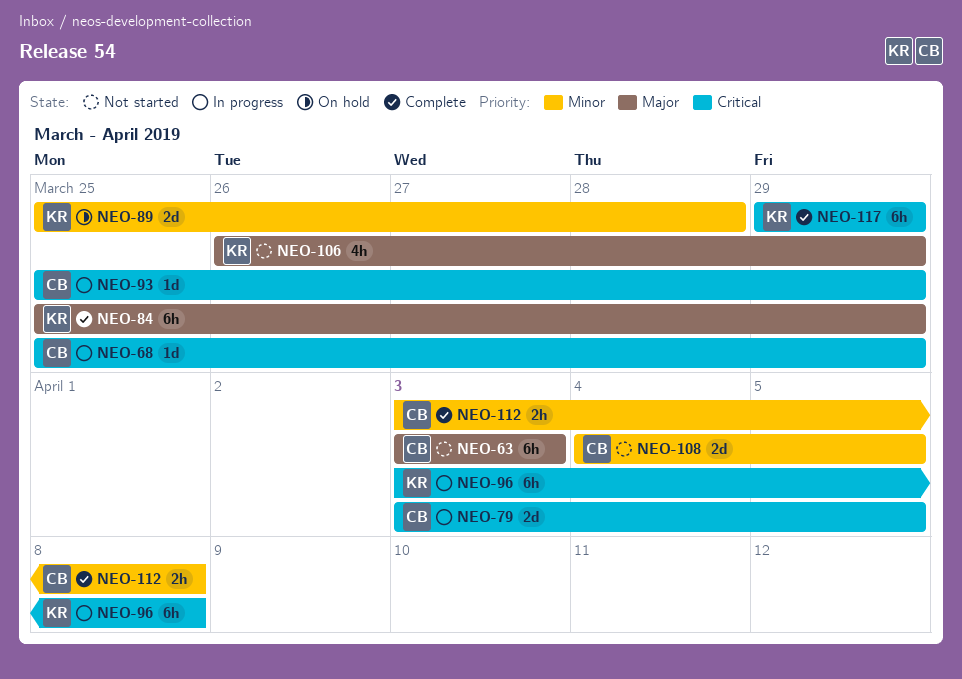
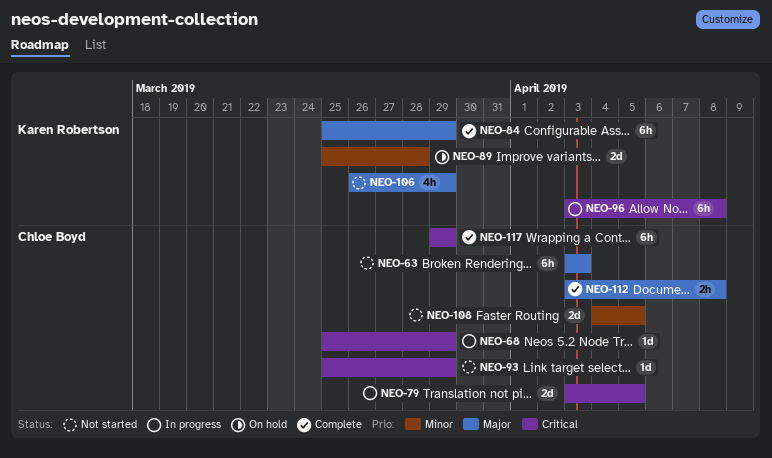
NEO-93, status: In progress -> Not started
NEO-112, priority: Minor -> Major
NEO-117, owner: Karen Robertson -> Chloe Boyd

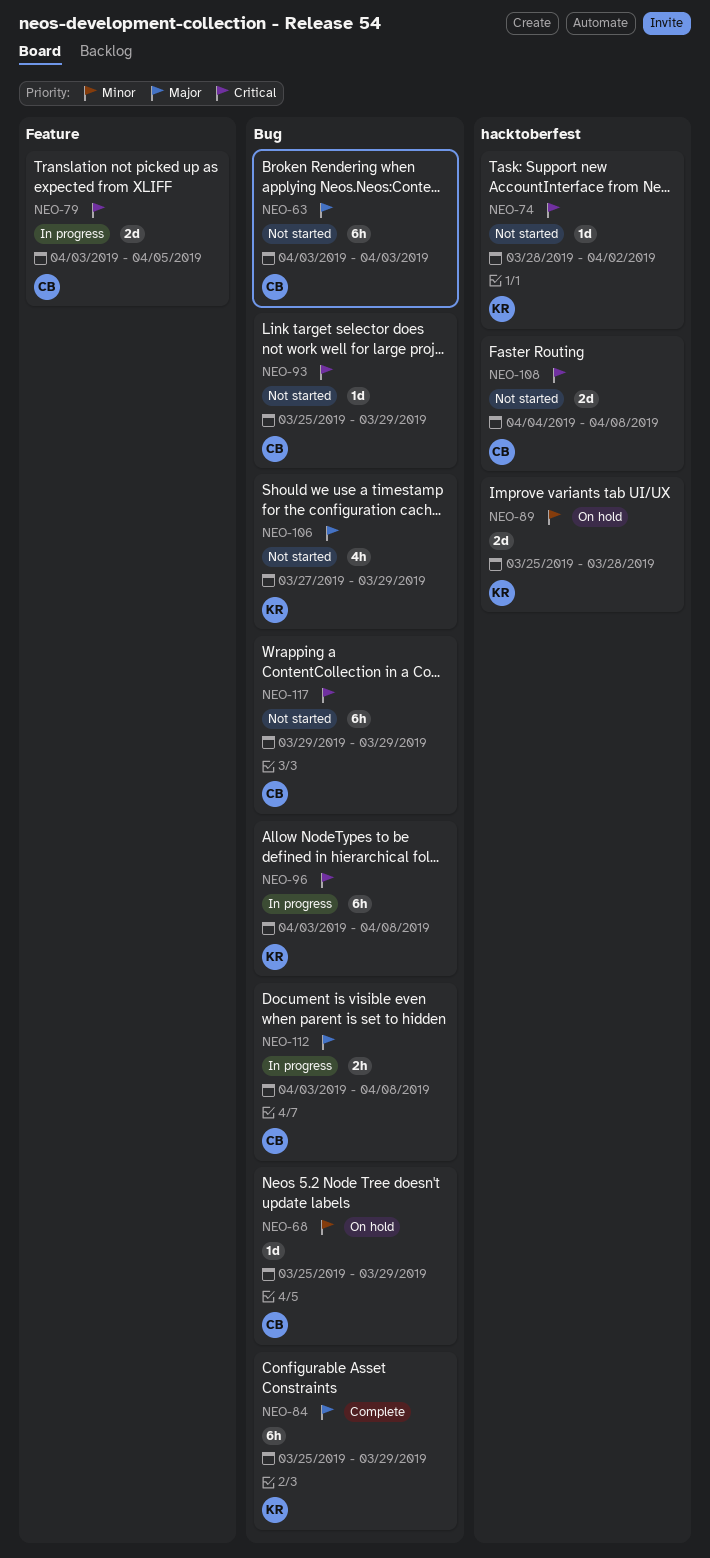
NEO-68, status: In progress -> On hold
NEO-68, priority: Critical -> Minor
NEO-74: none -> present
NEO-106, start: Mar 26 -> Mar 27
NEO-108, priority: Minor -> Critical
NEO-108, due: Apr 5 -> Apr 8
NEO-112, status: Complete -> In progress
NEO-117, status: Complete -> Not started

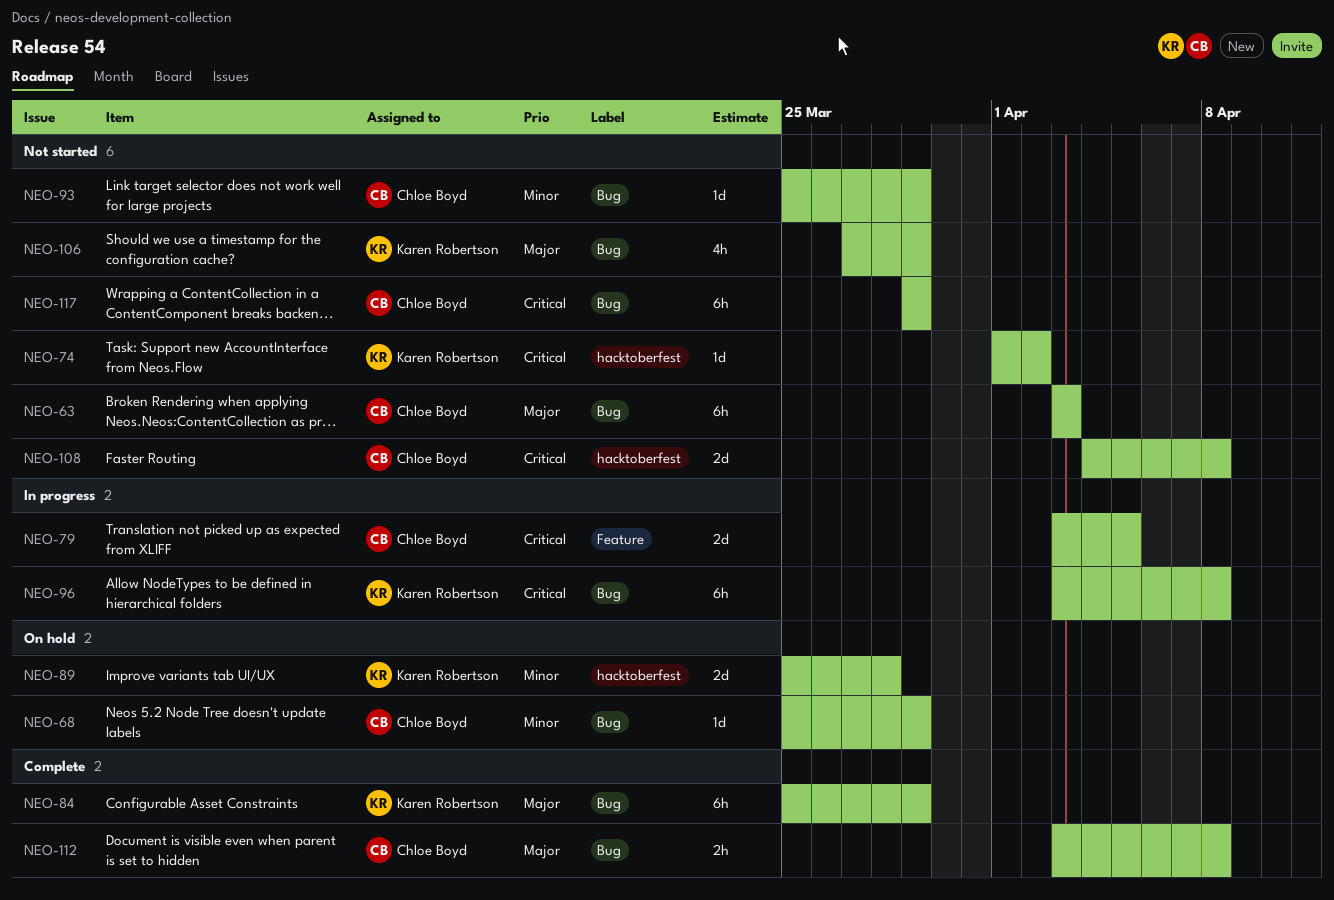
NEO-74, start: Mar 28 -> Apr 1
NEO-93, priority: Critical -> Minor
NEO-112, status: In progress -> Complete

